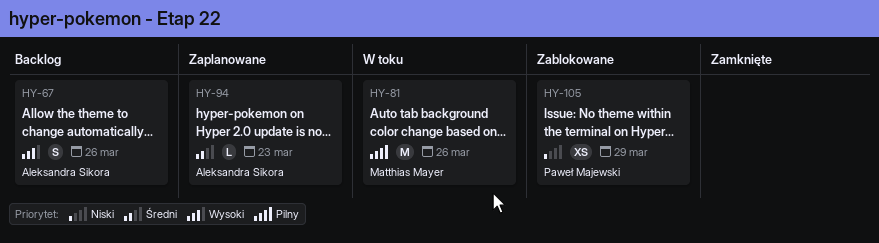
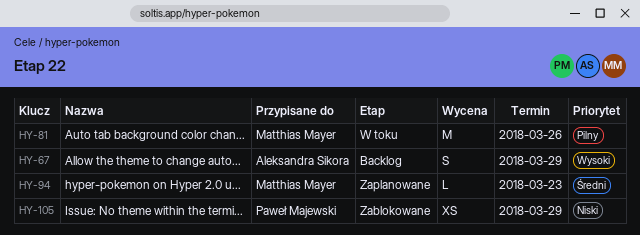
HY-67, due: Mar 26 -> Mar 29
HY-94, owner: Aleksandra Sikora -> Matthias Mayer

